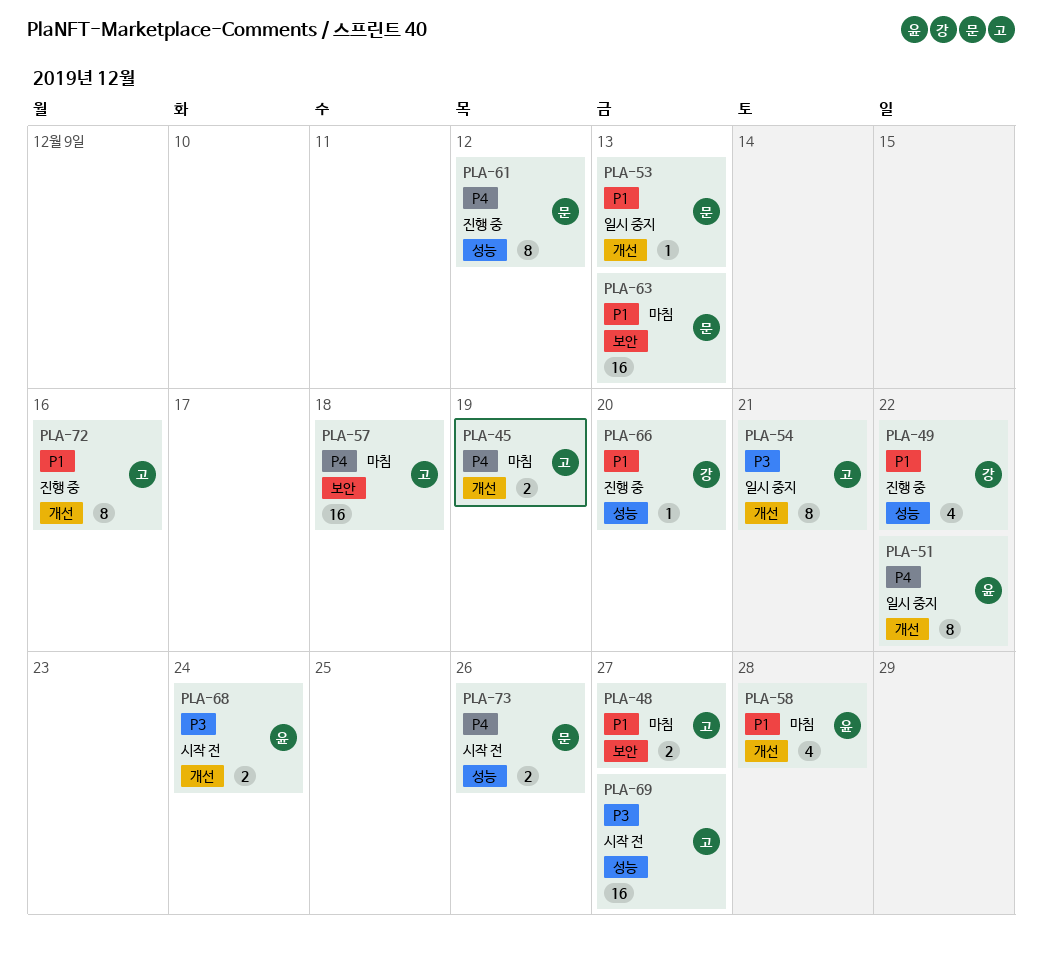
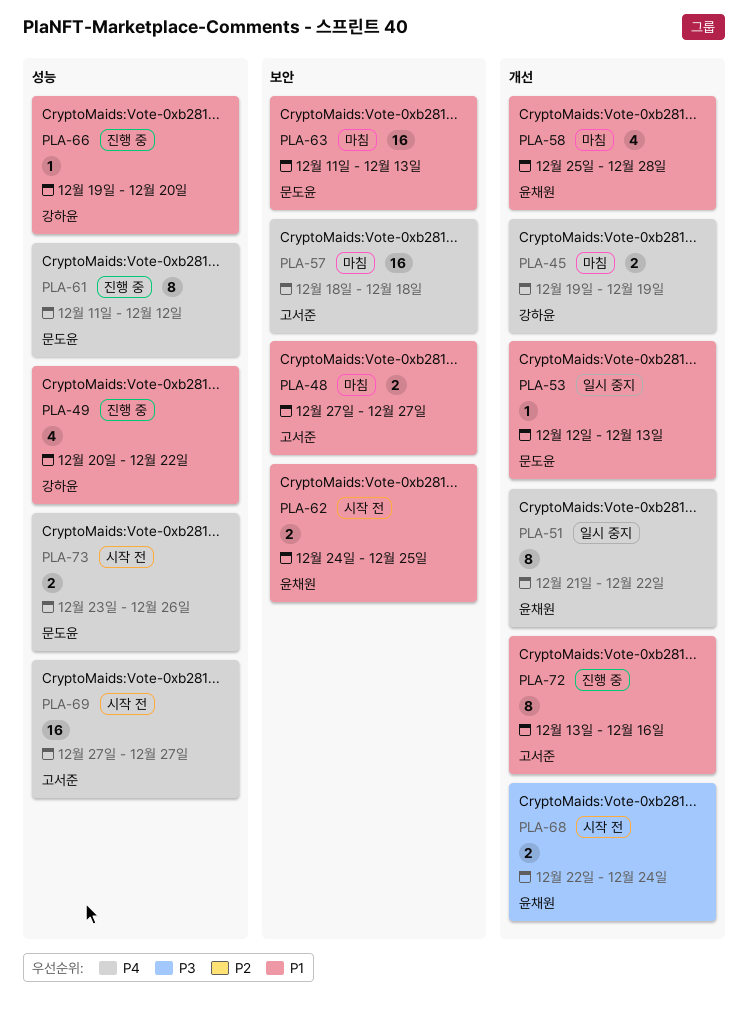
PLA-45, owner: 고서준 -> 강하윤
PLA-54: present -> none
PLA-62: none -> present
PLA-69, priority: P3 -> P4

